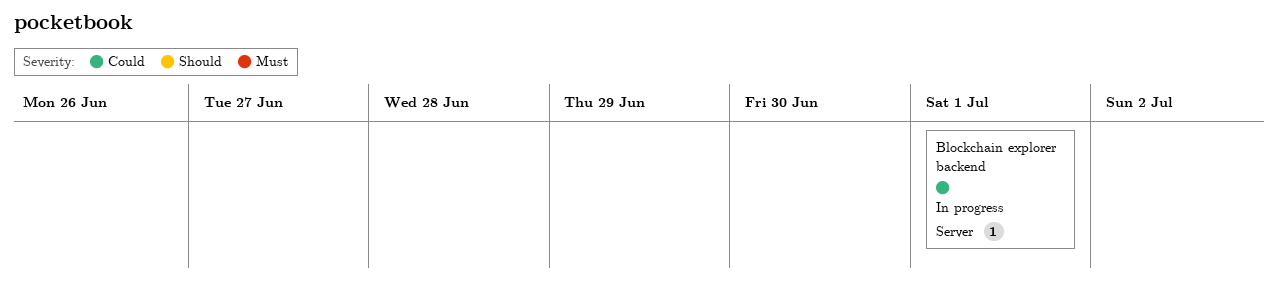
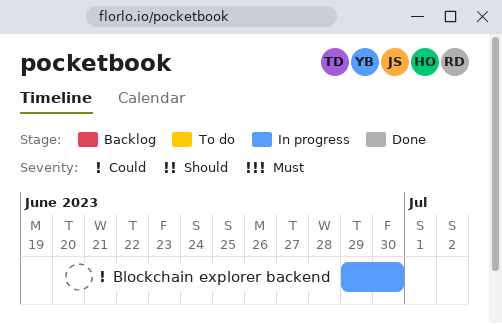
Blockchain explorer backend, due: Jul 1 -> Jun 30

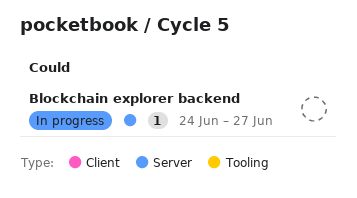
Blockchain explorer backend, start: Jun 29 -> Jun 24
Blockchain explorer backend, due: Jun 30 -> Jun 27

